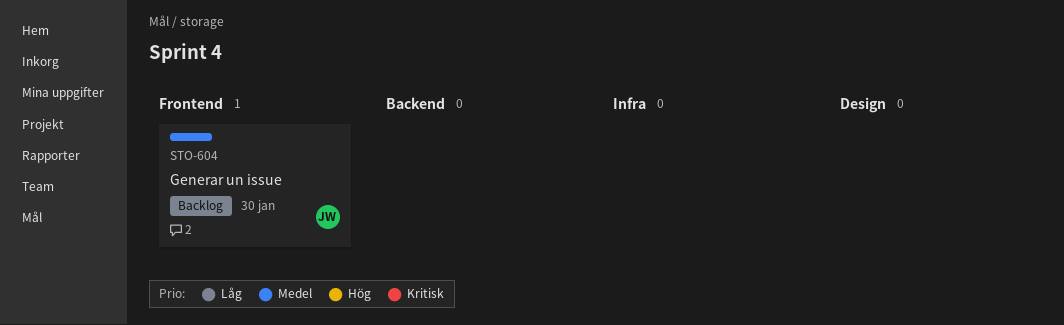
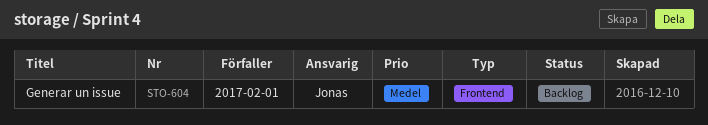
STO-604, due: Jan 30 -> Feb 1

